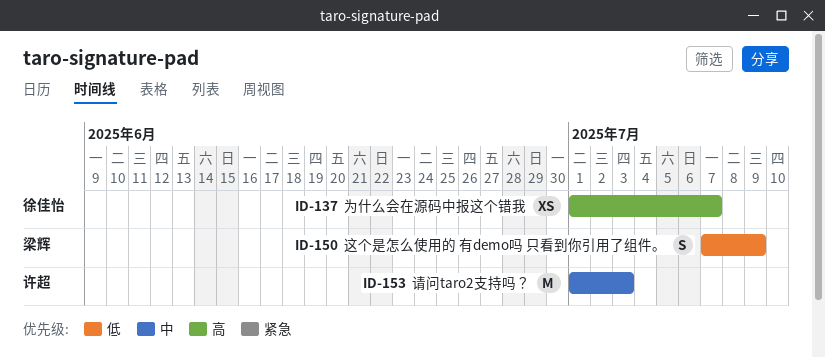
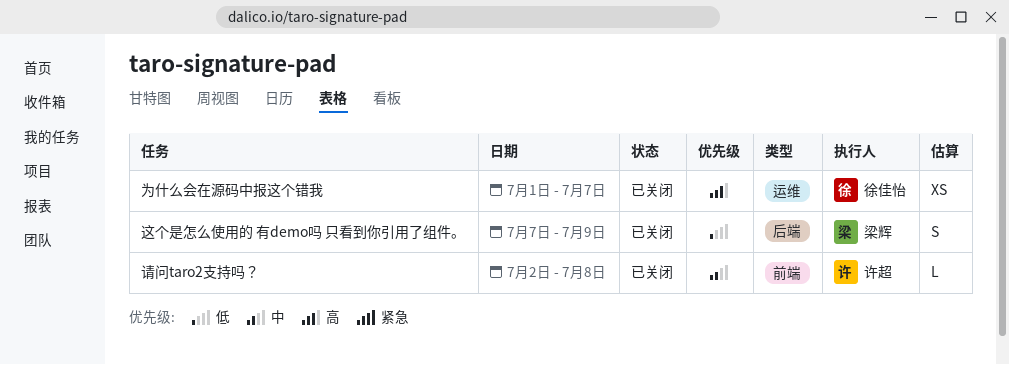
请问taro2支持吗？, estimate: M -> L
请问taro2支持吗？, start: Jul 1 -> Jul 2
请问taro2支持吗？, due: Jul 3 -> Jul 8

